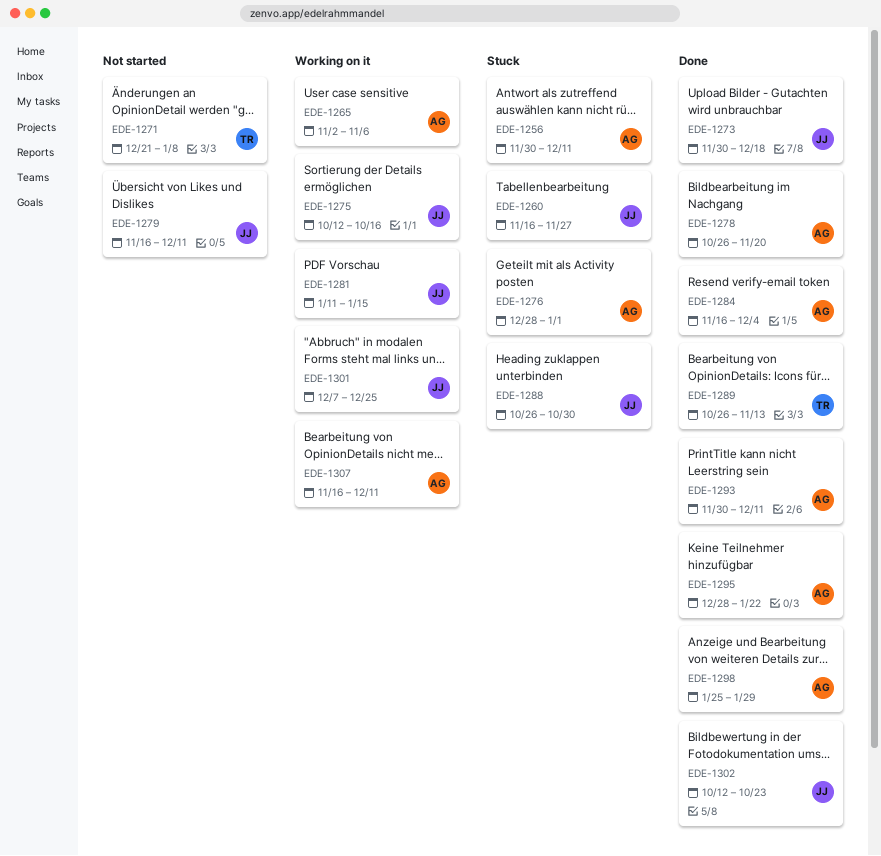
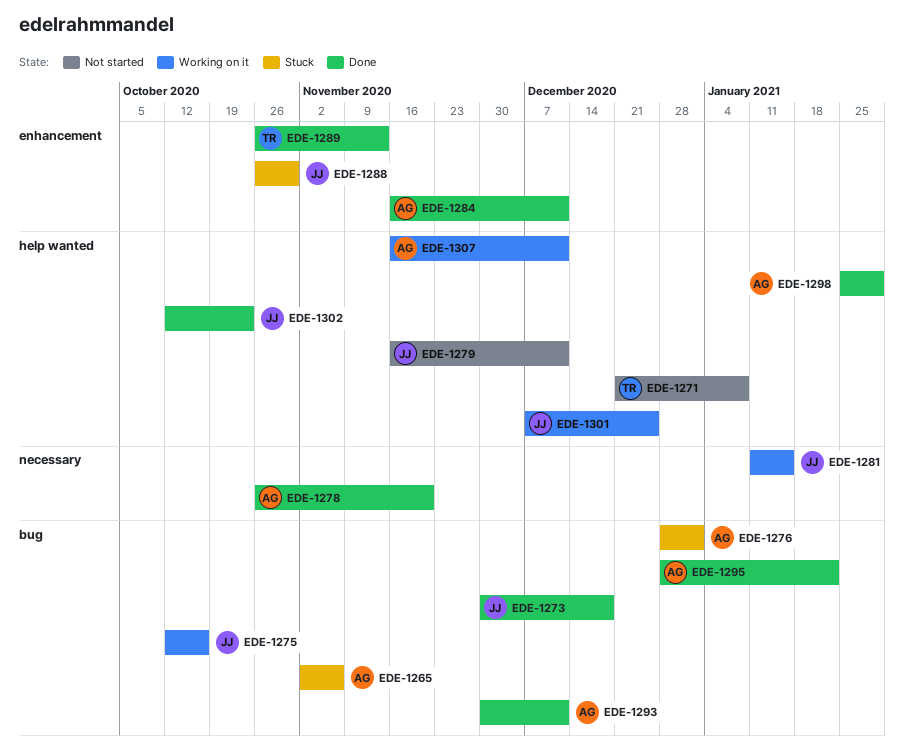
EDE-1256: present -> none
EDE-1260: present -> none
EDE-1265, status: Working on it -> Stuck
EDE-1284, due: Dec 4 -> Dec 11

